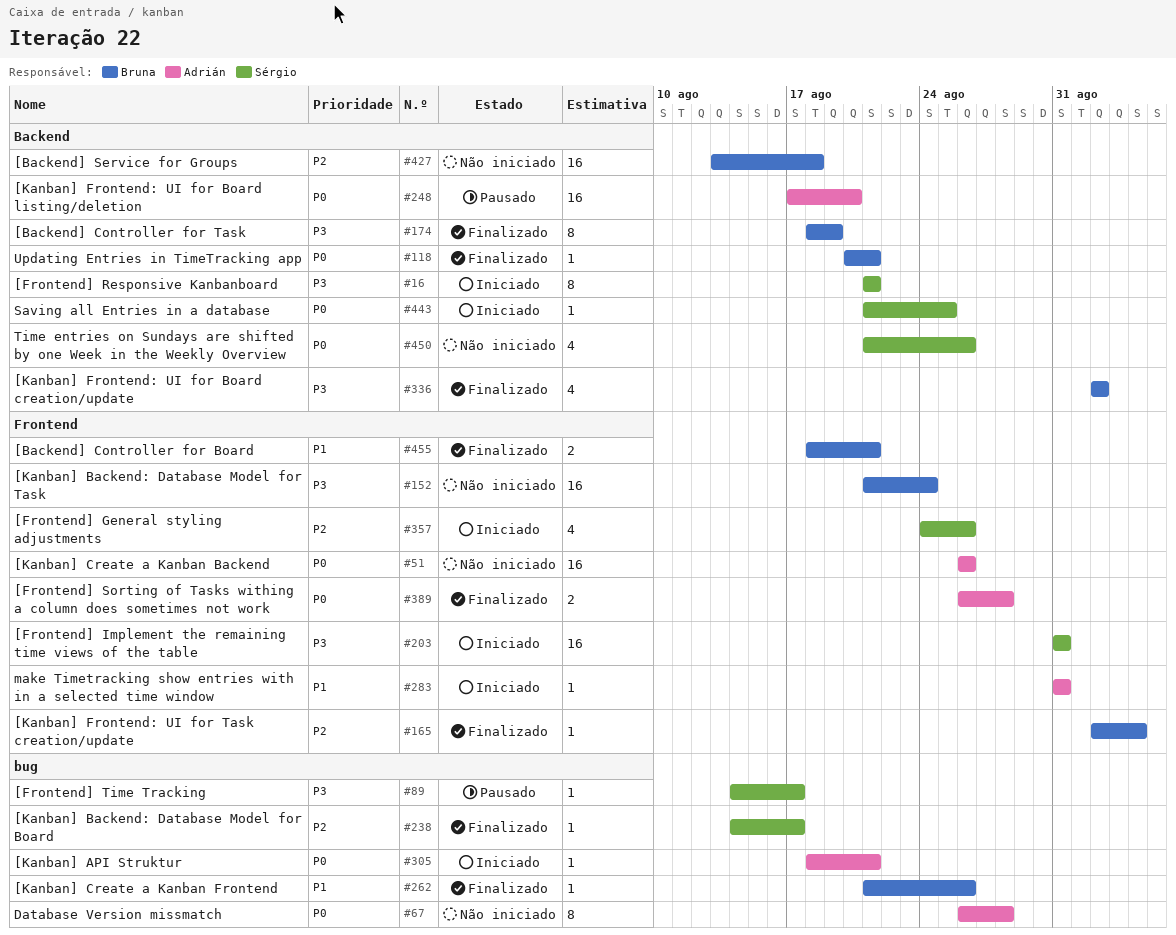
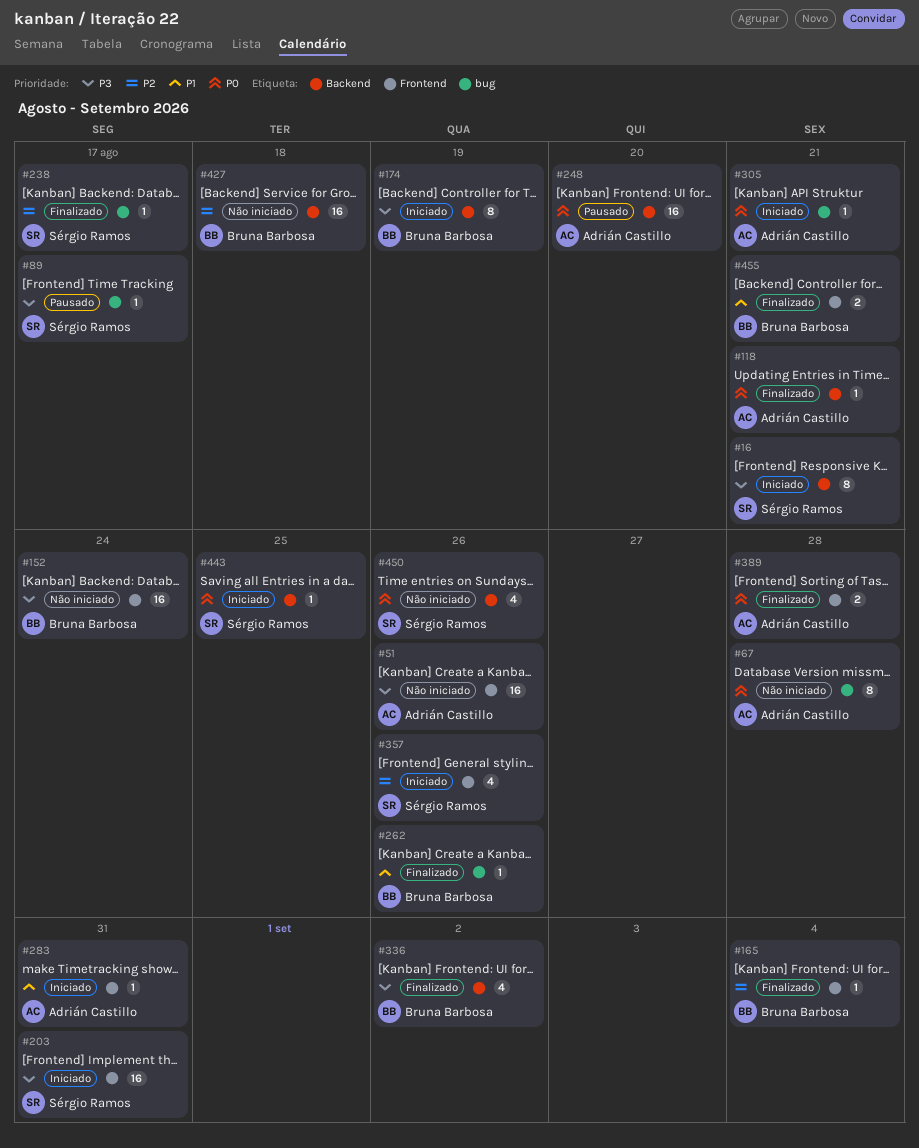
#51, priority: P0 -> P3
#118, owner: Bruna Barbosa -> Adrián Castillo
#174, status: Finalizado -> Iniciado

